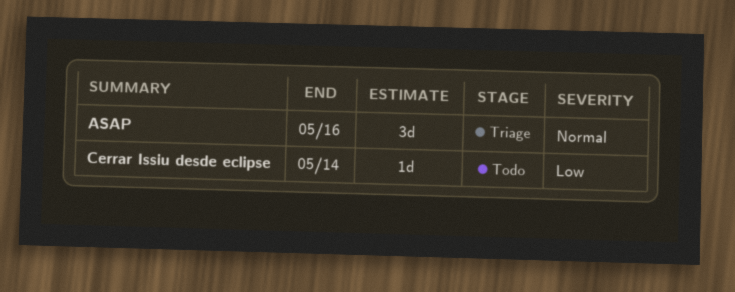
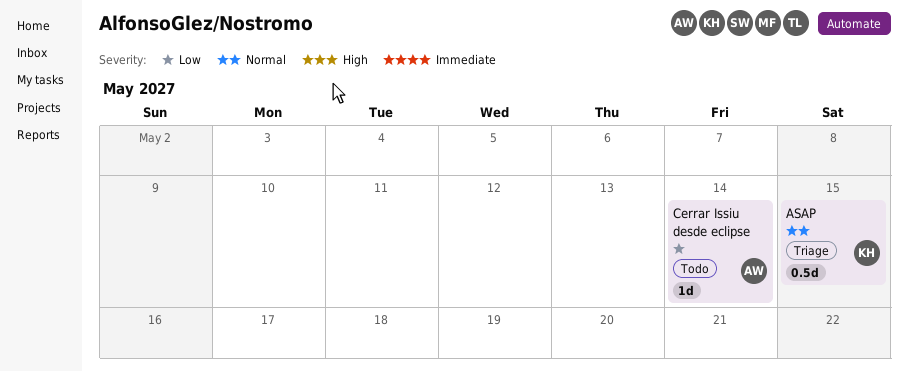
ASAP, estimate: 3d -> 0.5d
ASAP, due: May 16 -> May 15

